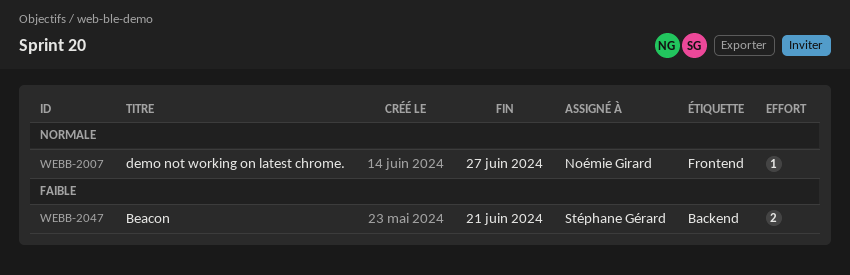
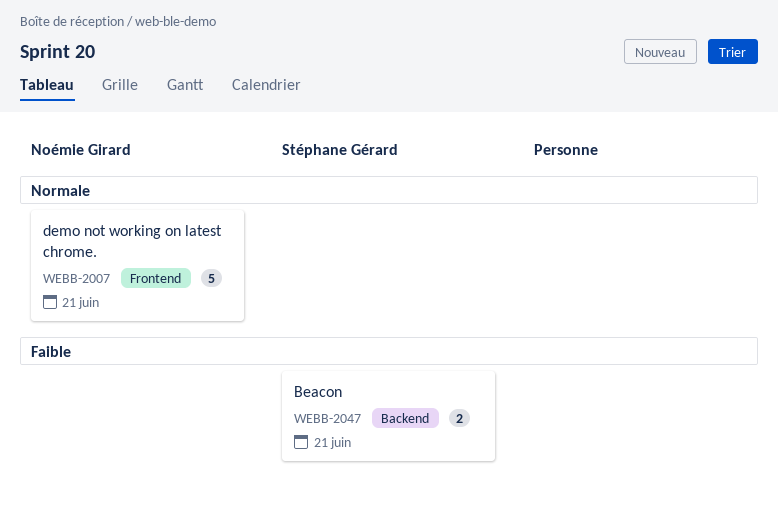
WEBB-2007, estimate: 1 -> 5
WEBB-2007, due: Jun 27 -> Jun 21

